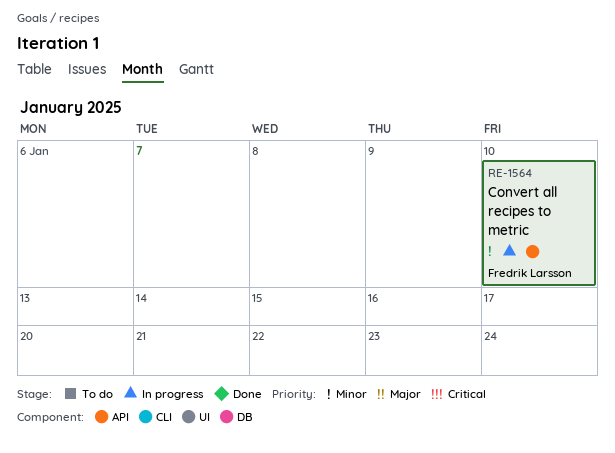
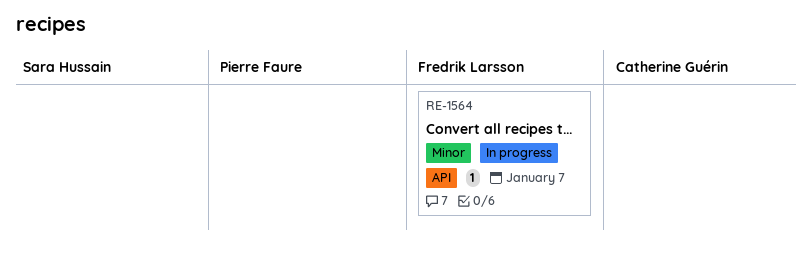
RE-1564, due: Jan 10 -> Jan 7

